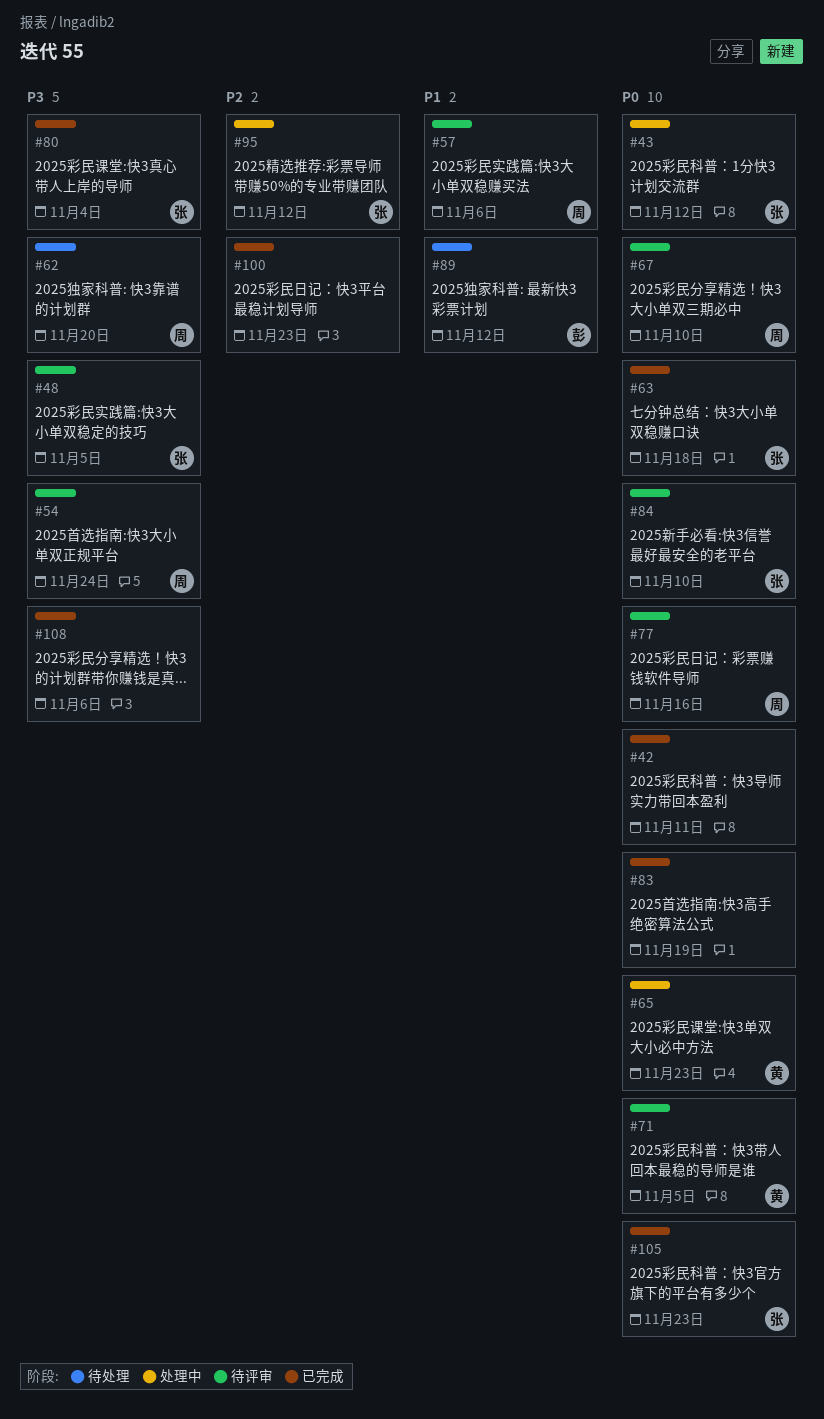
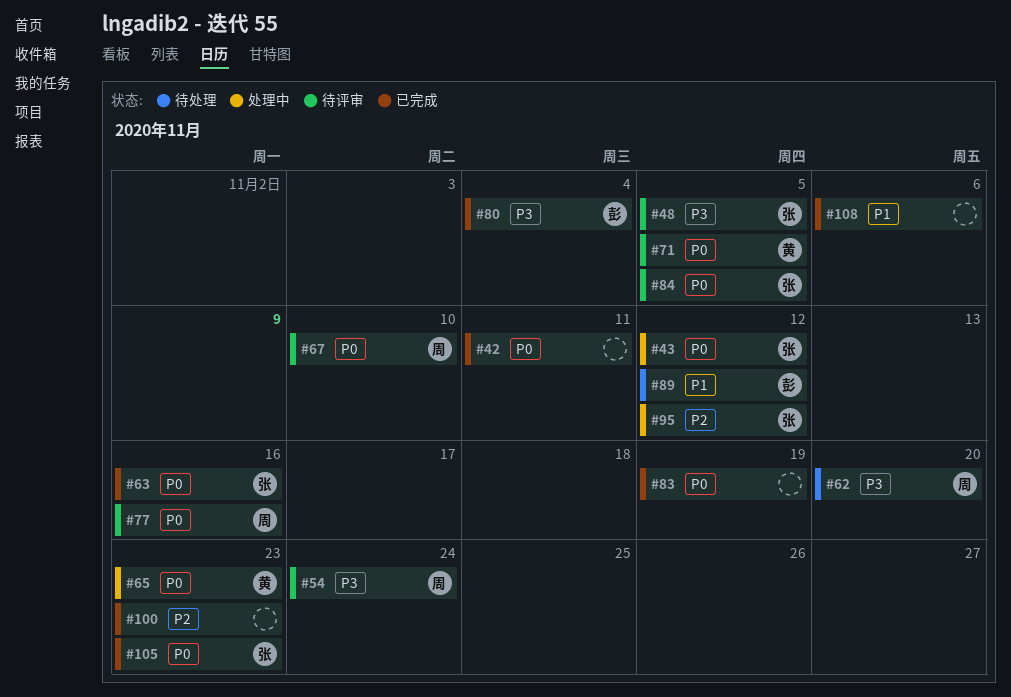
#57: present -> none
#63, due: Nov 18 -> Nov 16
#80, owner: 张 -> 彭
#84, due: Nov 10 -> Nov 5
#108, priority: P3 -> P1

